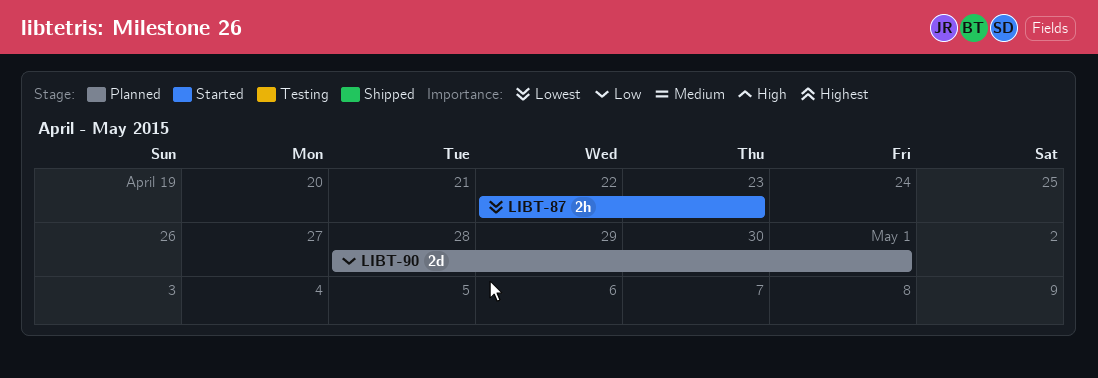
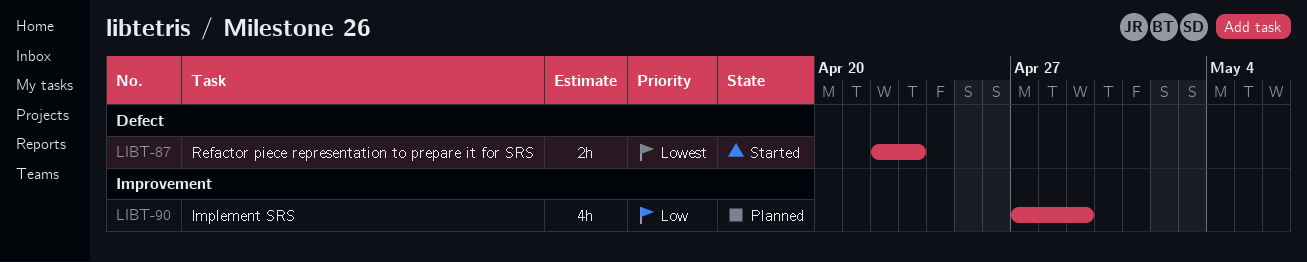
LIBT-90, estimate: 2d -> 4h
LIBT-90, start: Apr 28 -> Apr 27
LIBT-90, due: May 1 -> Apr 29

